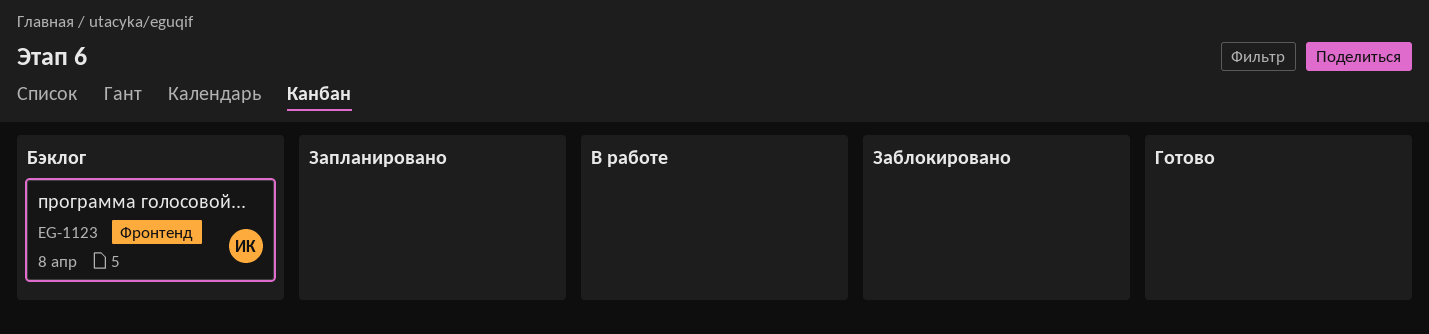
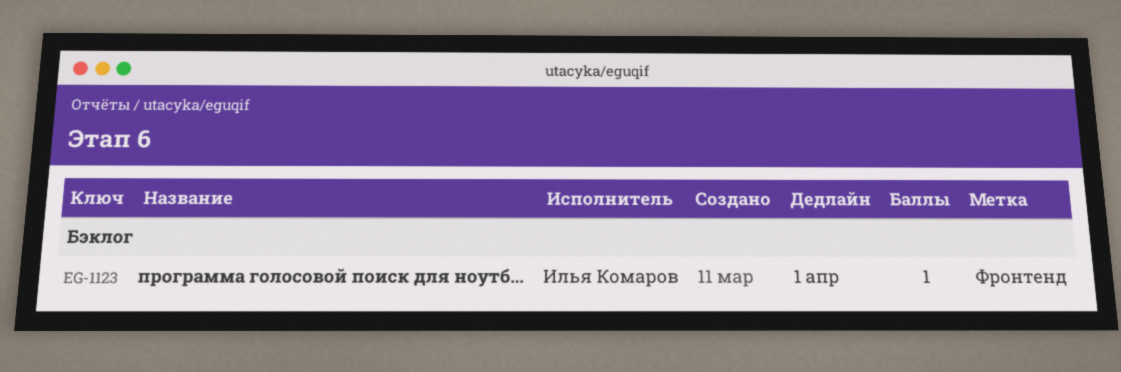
EG-1123, due: Apr 8 -> Apr 1

